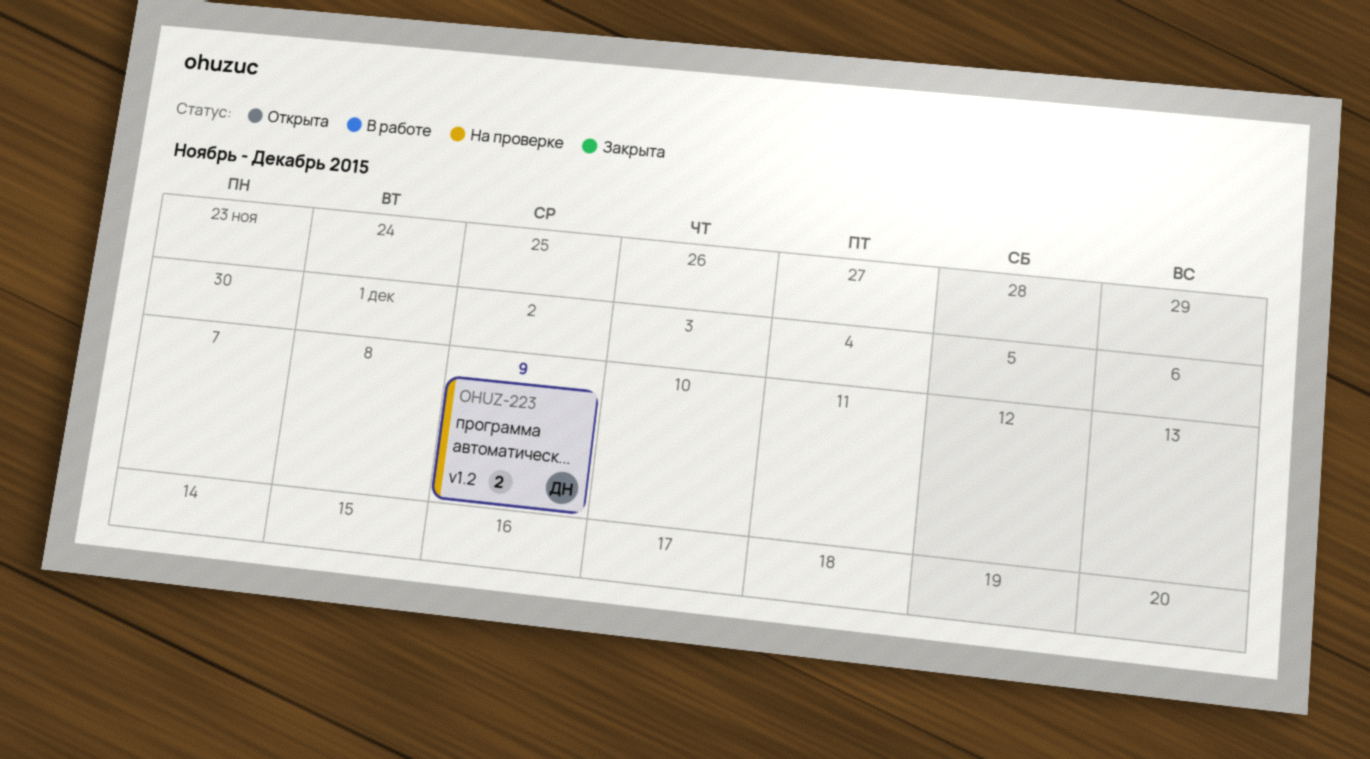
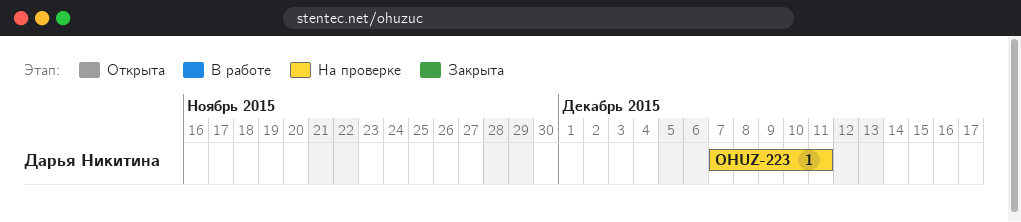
OHUZ-223, estimate: 2 -> 1
OHUZ-223, due: Dec 9 -> Dec 11

